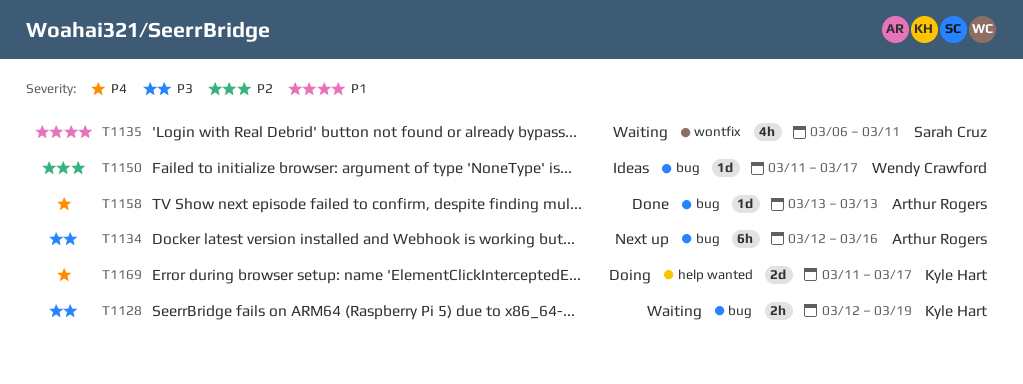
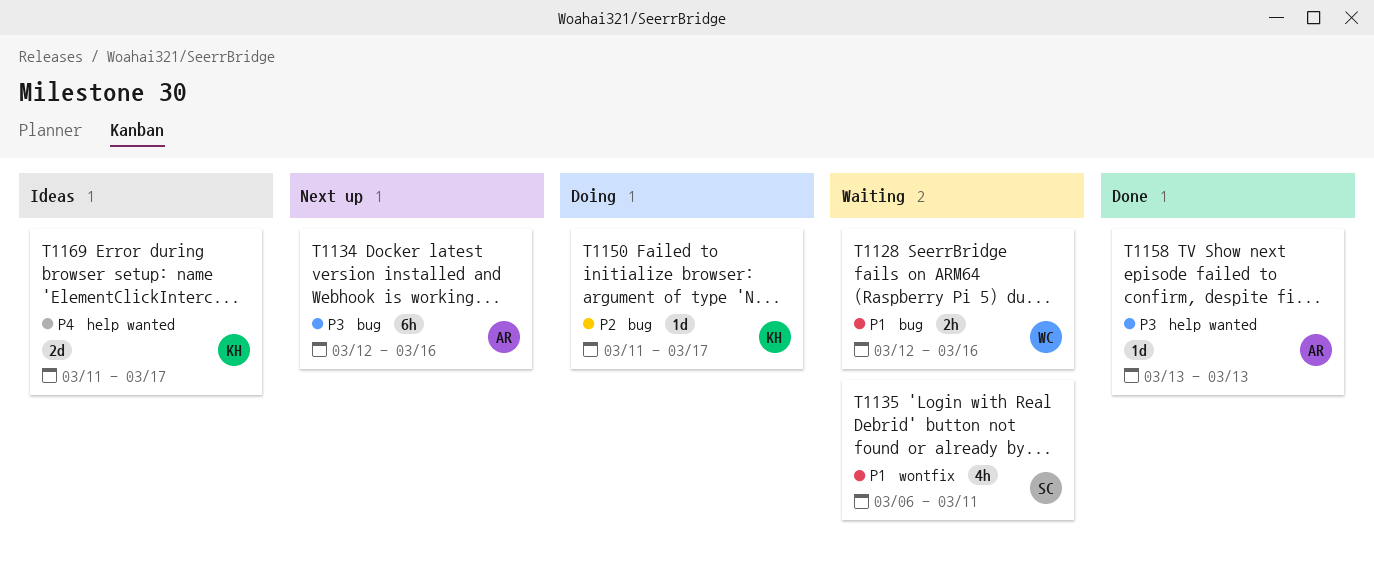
T1128, owner: Kyle Hart -> Wendy Crawford
T1128, priority: P3 -> P1
T1128, due: Mar 19 -> Mar 16
T1150, status: Ideas -> Doing
T1150, owner: Wendy Crawford -> Kyle Hart
T1158, priority: P4 -> P3
T1158, label: bug -> help wanted
T1169, status: Doing -> Ideas

